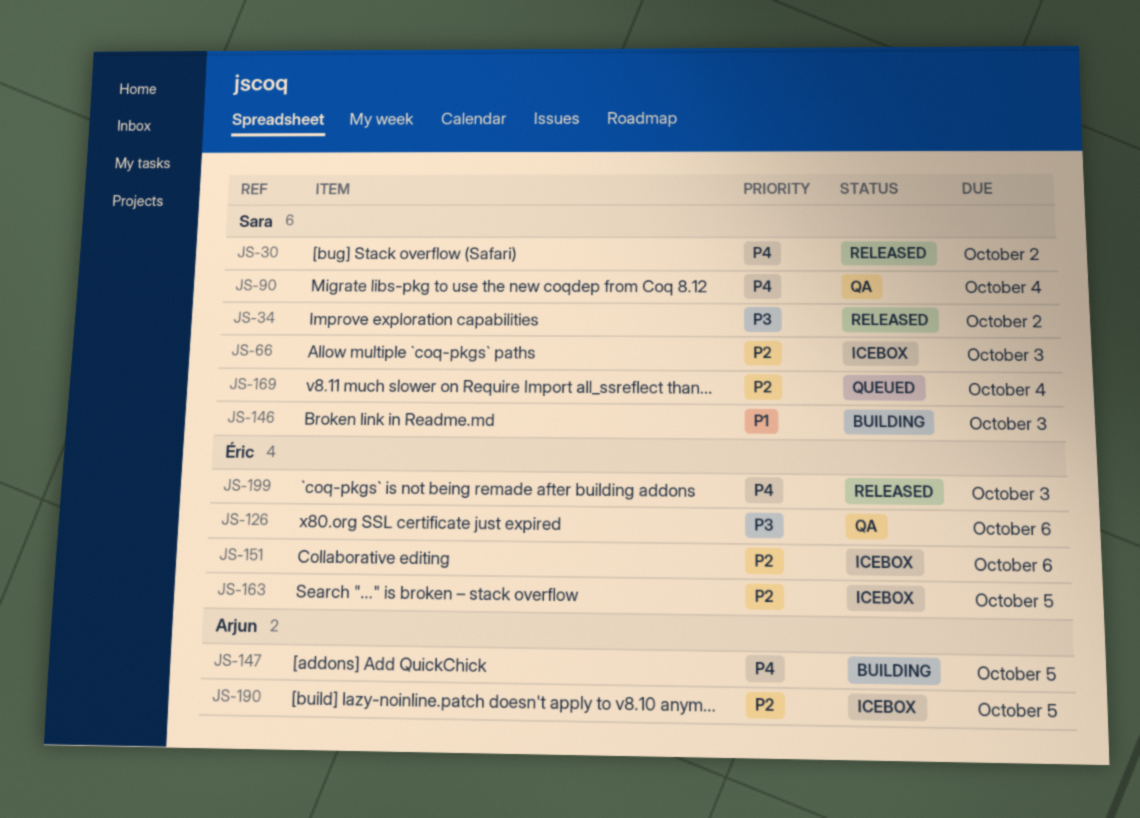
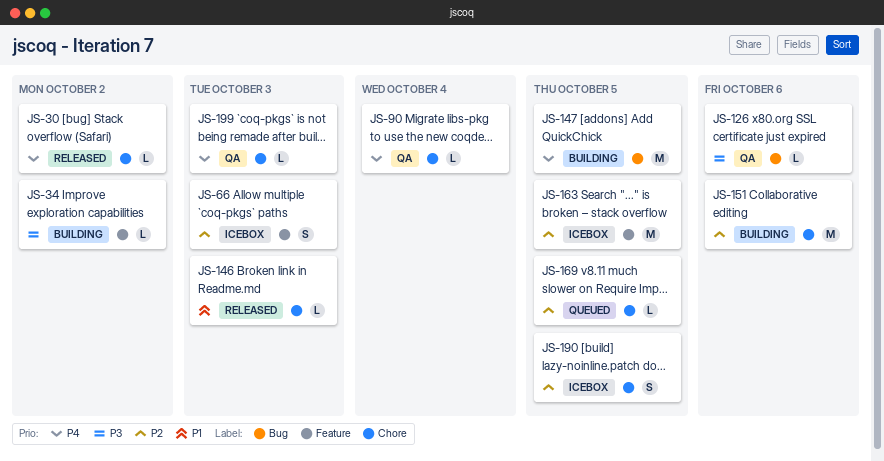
JS-34, status: Released -> Building
JS-146, status: Building -> Released
JS-151, status: Icebox -> Building
JS-169, due: Oct 4 -> Oct 5
JS-199, status: Released -> QA

